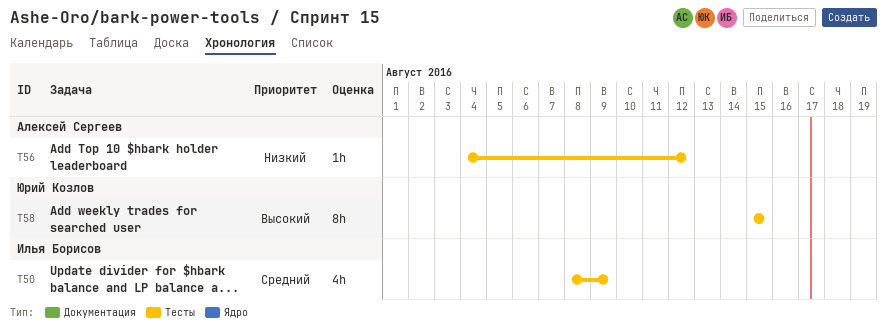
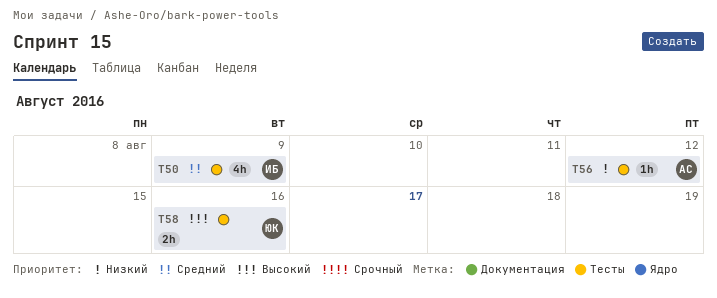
T58, estimate: 8h -> 2h
T58, due: Aug 15 -> Aug 16

